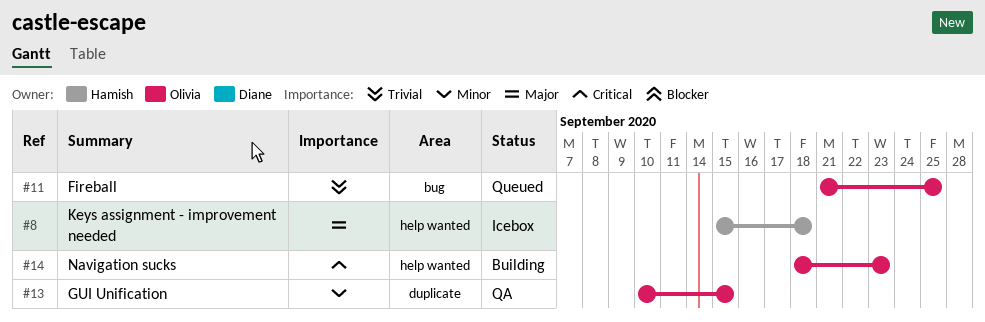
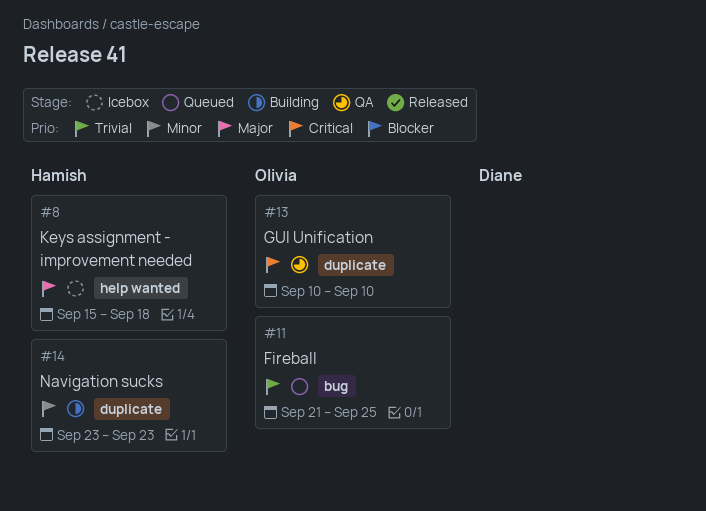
#13, priority: Minor -> Critical
#13, due: Sep 15 -> Sep 10
#14, owner: Olivia -> Hamish
#14, priority: Critical -> Minor
#14, label: help wanted -> duplicate
#14, start: Sep 18 -> Sep 23

